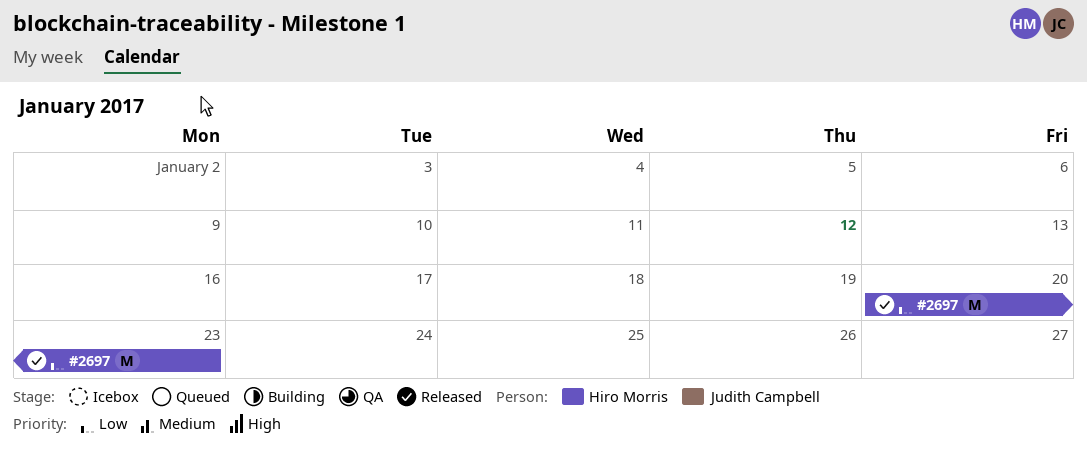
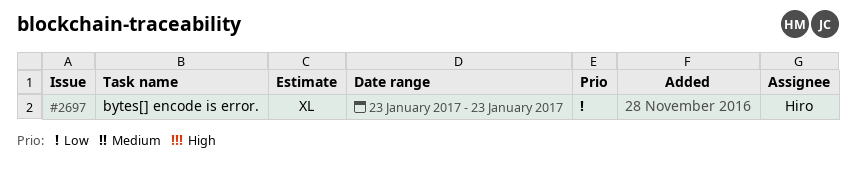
#2697, estimate: M -> XL
#2697, start: Jan 20 -> Jan 23

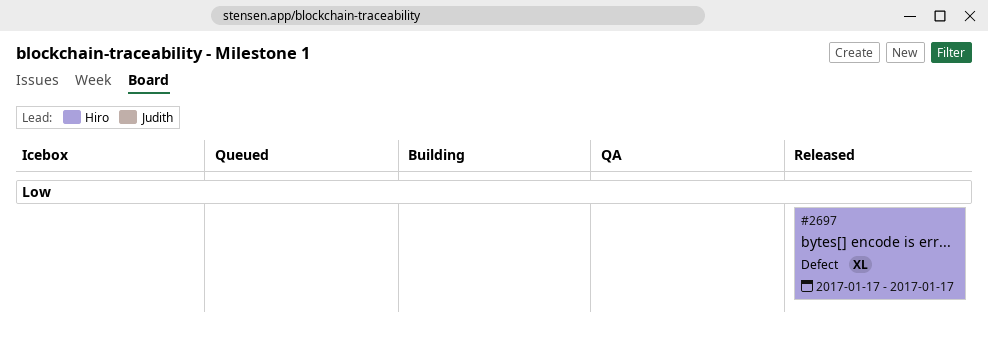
#2697, start: Jan 23 -> Jan 17
#2697, due: Jan 23 -> Jan 17

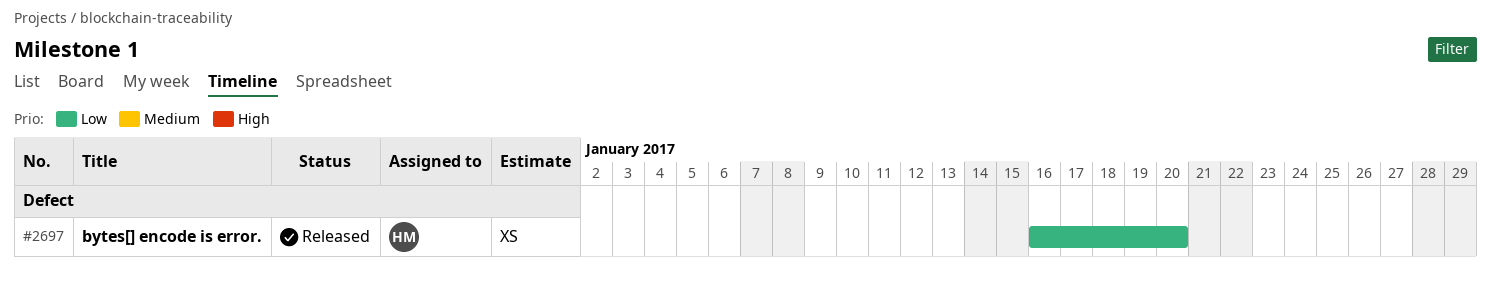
#2697, estimate: XL -> XS
#2697, start: Jan 17 -> Jan 16
#2697, due: Jan 17 -> Jan 20

